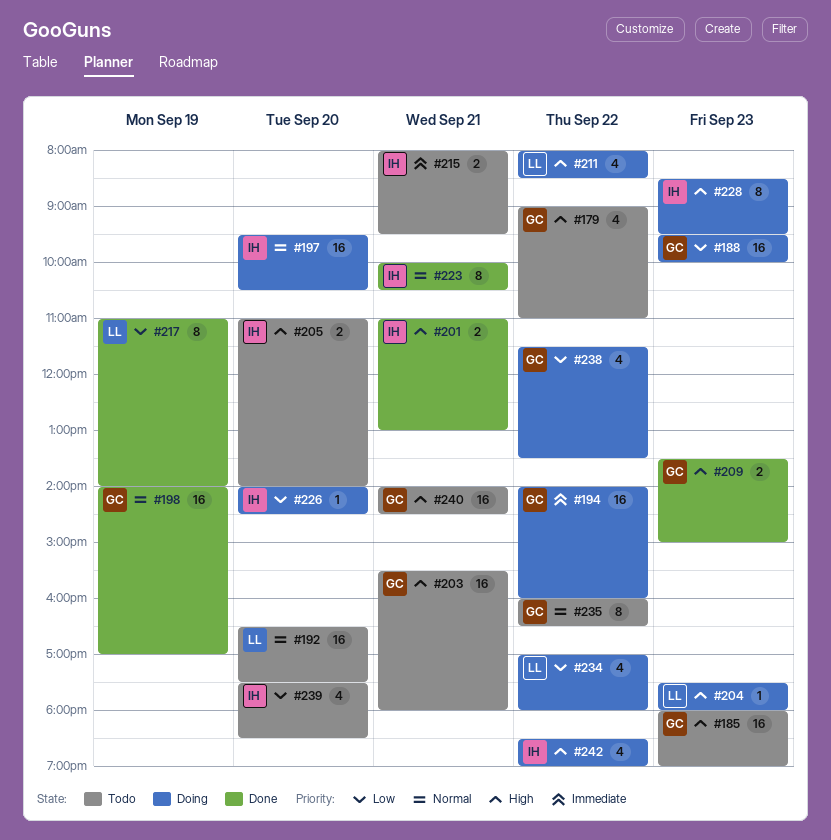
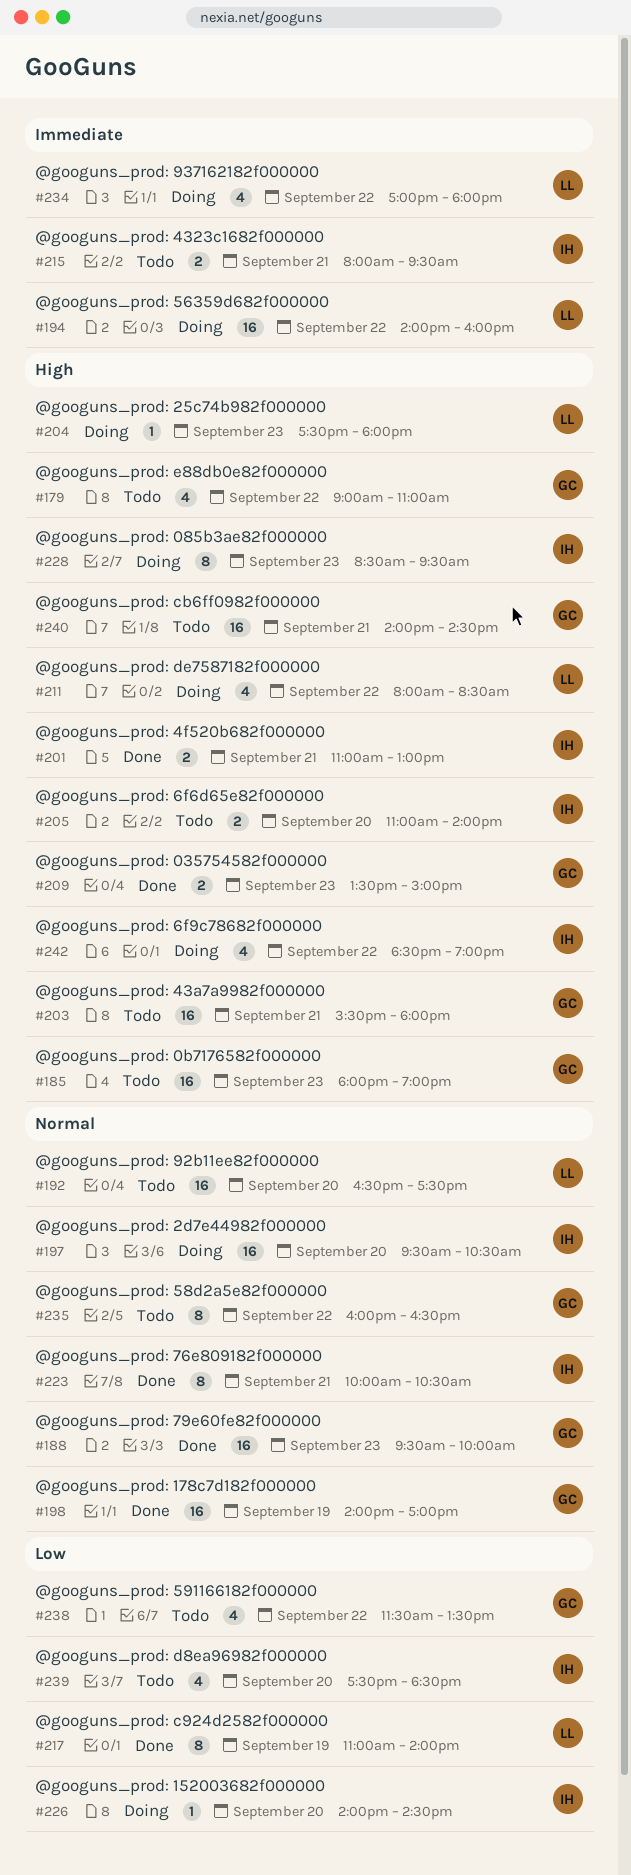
#188, status: Doing -> Done
#188, priority: Low -> Normal
#194, owner: GC -> LL
#234, priority: Low -> Immediate
#238, status: Doing -> Todo

